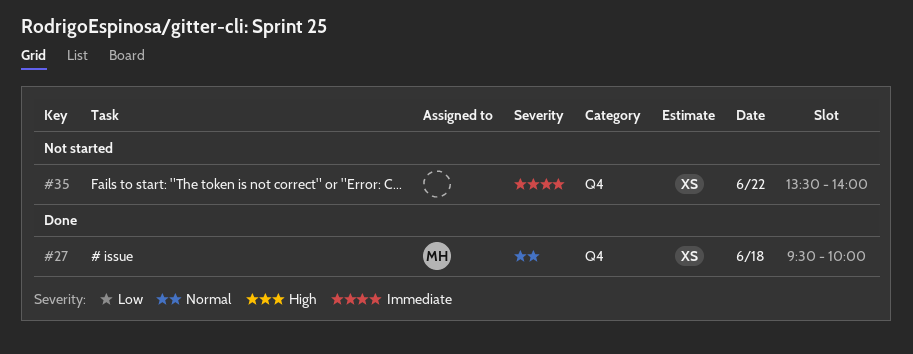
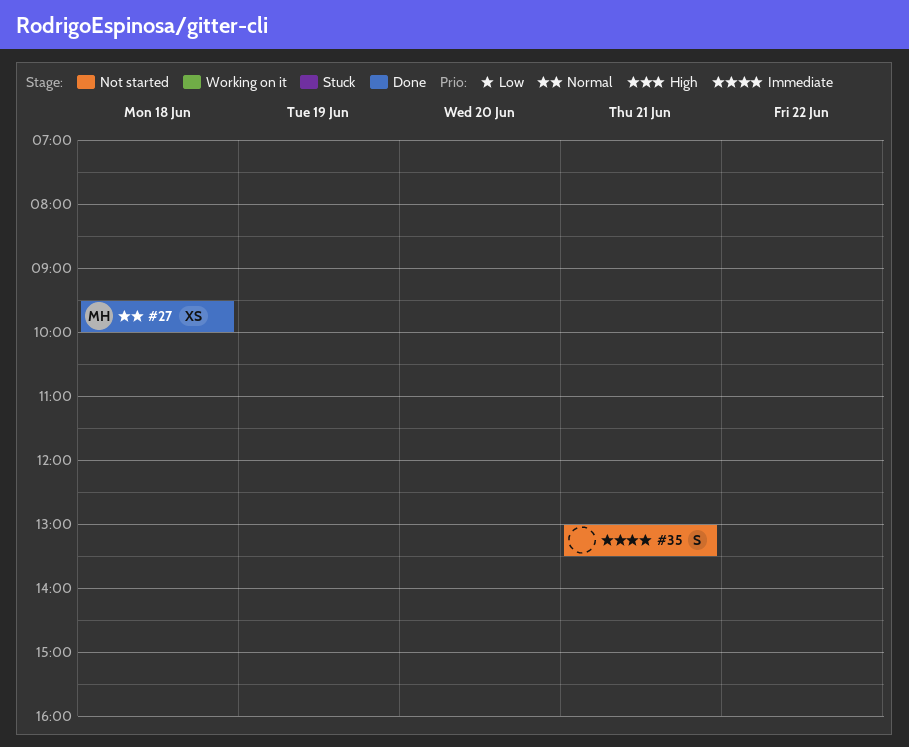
#35, estimate: XS -> S
#35, day: Jun 22 -> Jun 21
#35, begins: 13:30 -> 13:00
#35, ends: 14:00 -> 13:30

